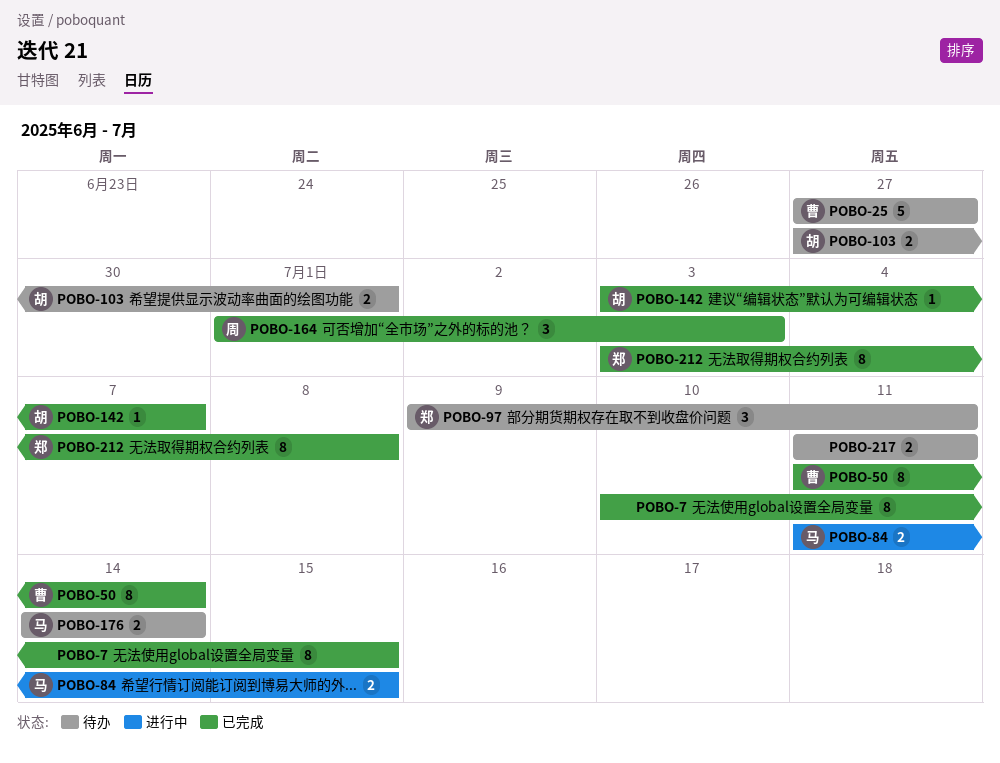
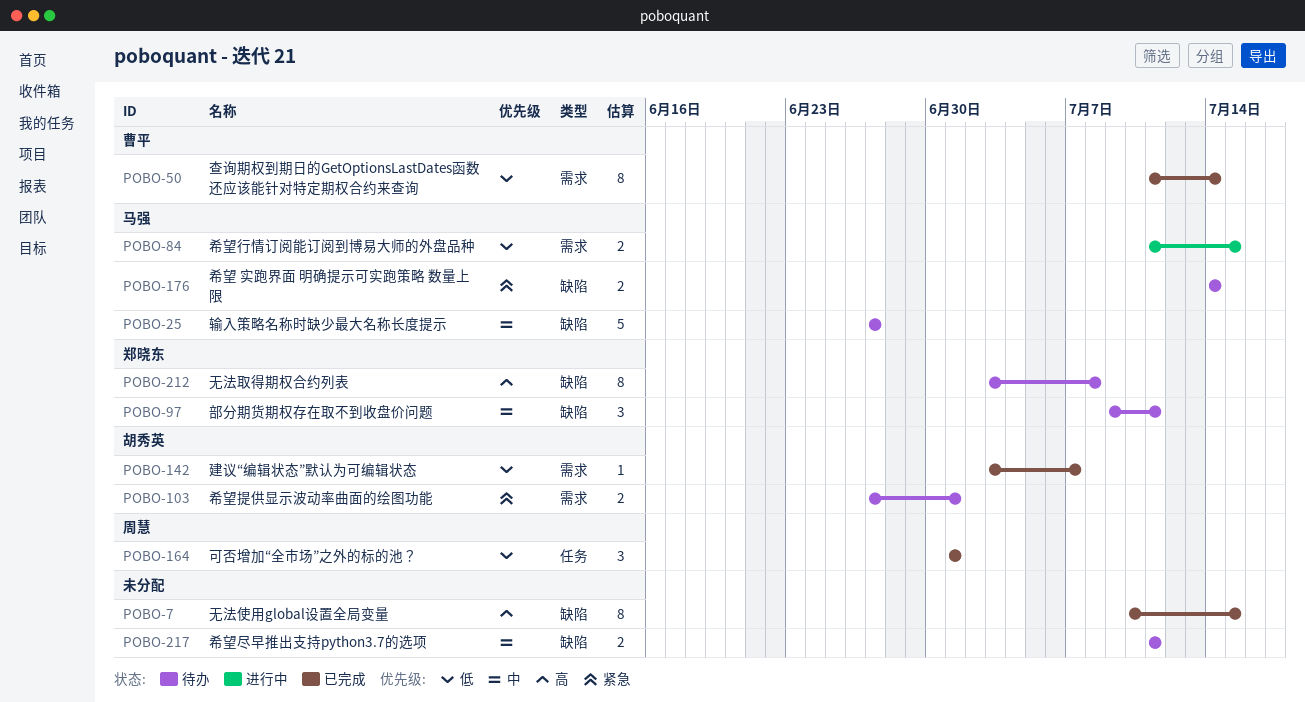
POBO-25, owner: 曹平 -> 马强
POBO-164, due: Jul 3 -> Jul 1
POBO-212, status: 已完成 -> 待办

